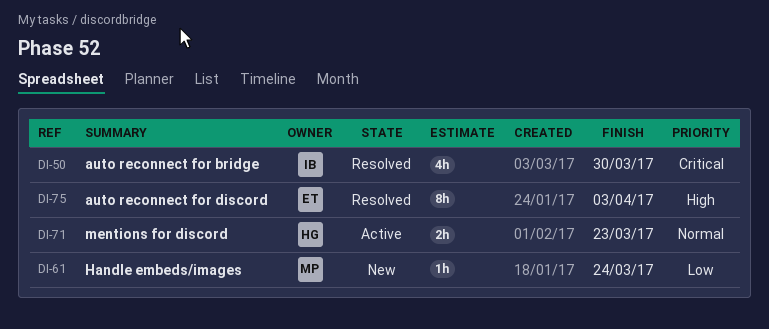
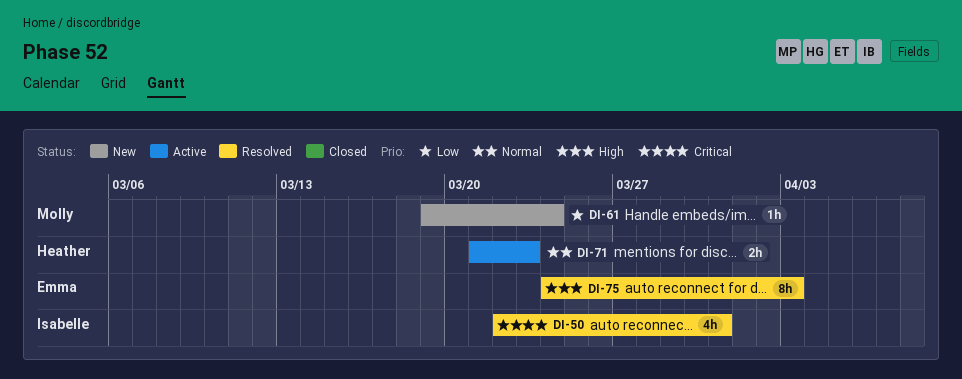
DI-50, due: Mar 30 -> Mar 31

